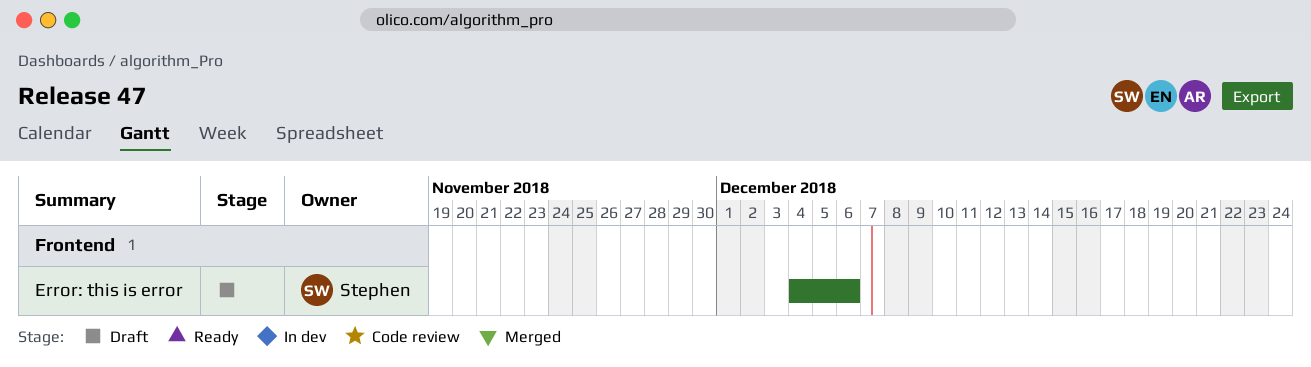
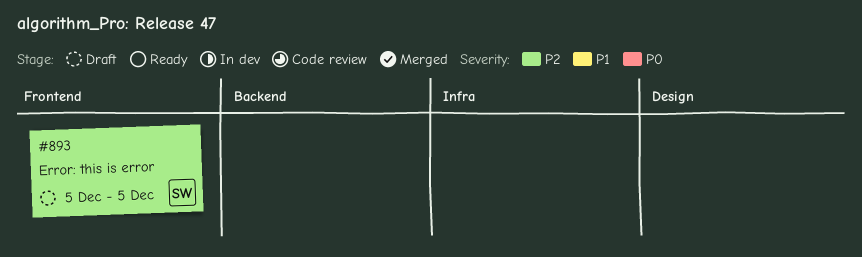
Error: this is error, start: Dec 4 -> Dec 5
Error: this is error, due: Dec 6 -> Dec 5

